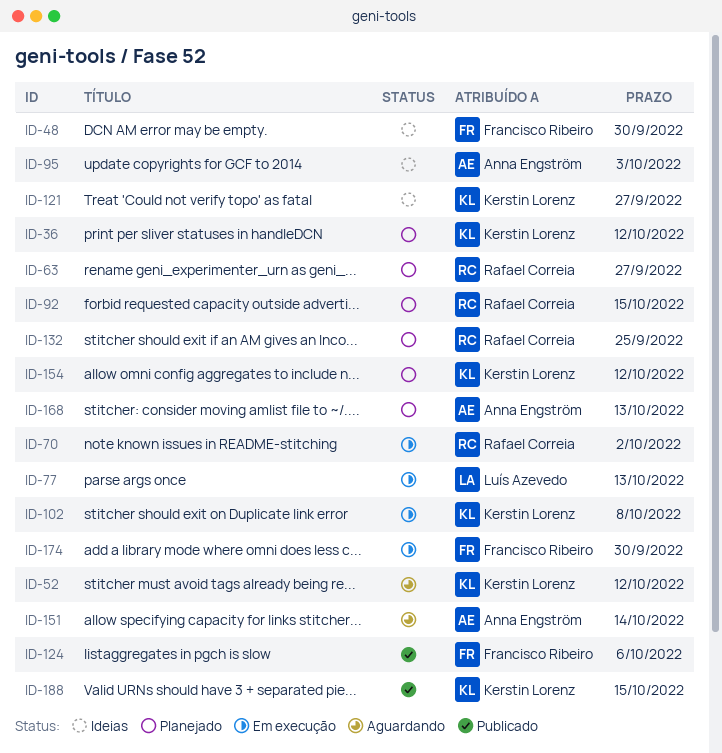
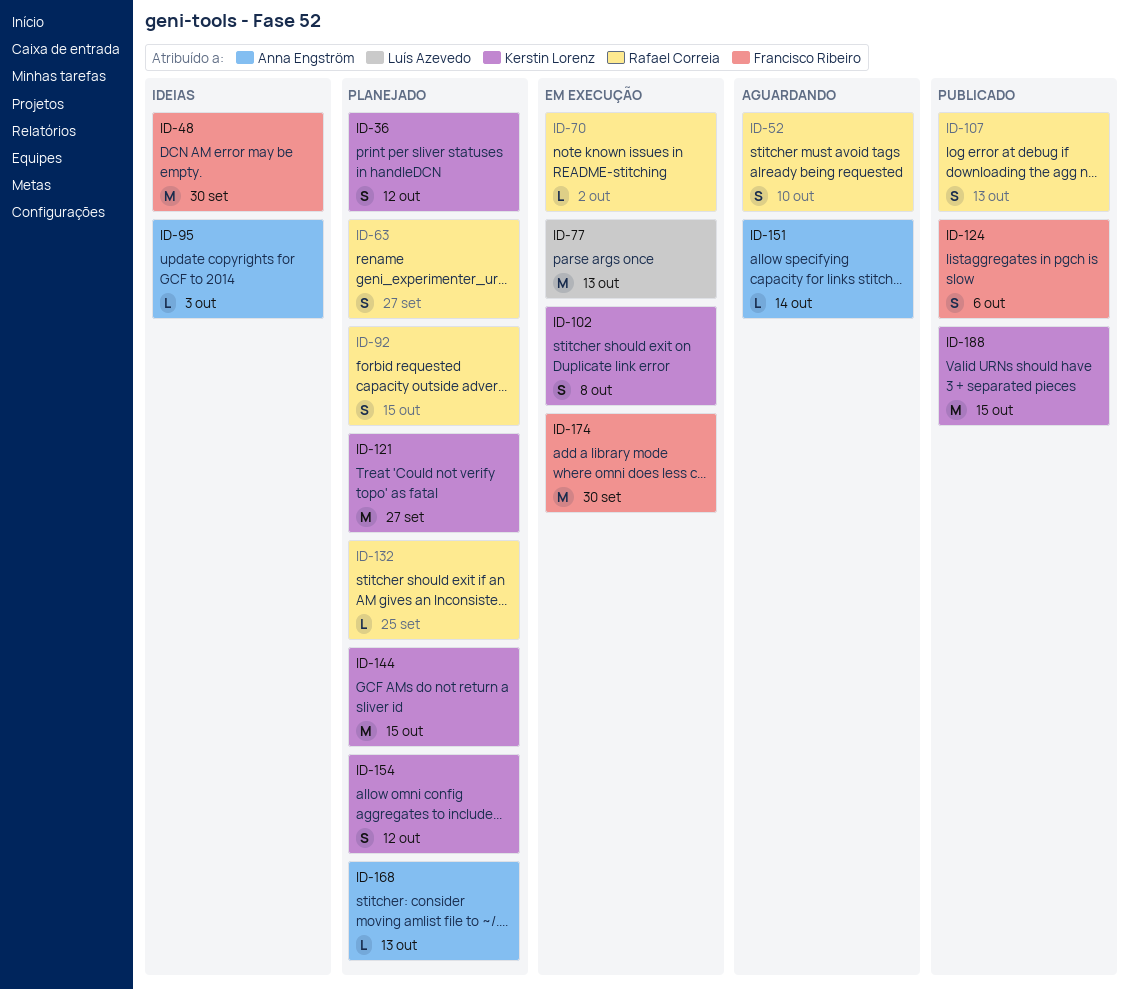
ID-52, owner: Kerstin Lorenz -> Rafael Correia
ID-52, due: Oct 12 -> Oct 10
ID-107: none -> present
ID-121, status: Ideias -> Planejado
ID-144: none -> present

